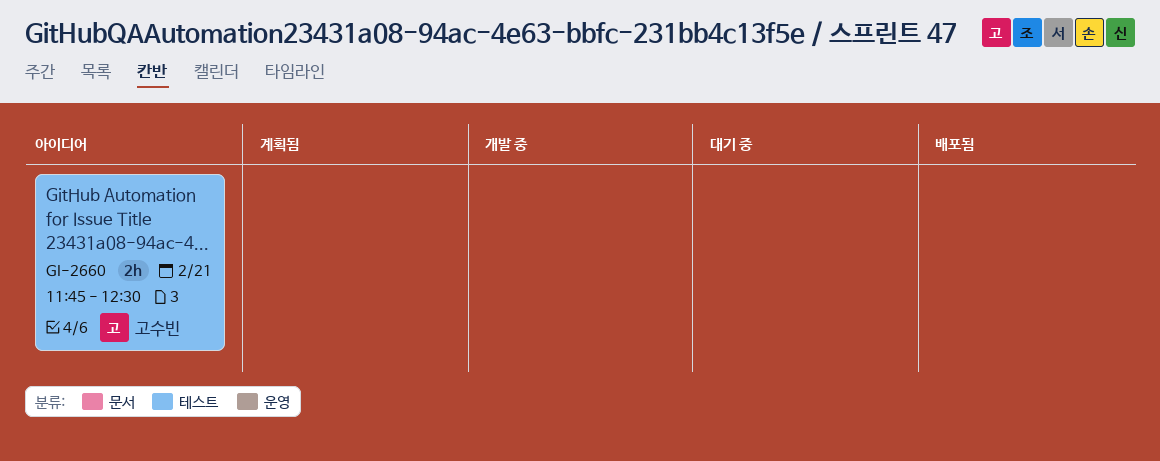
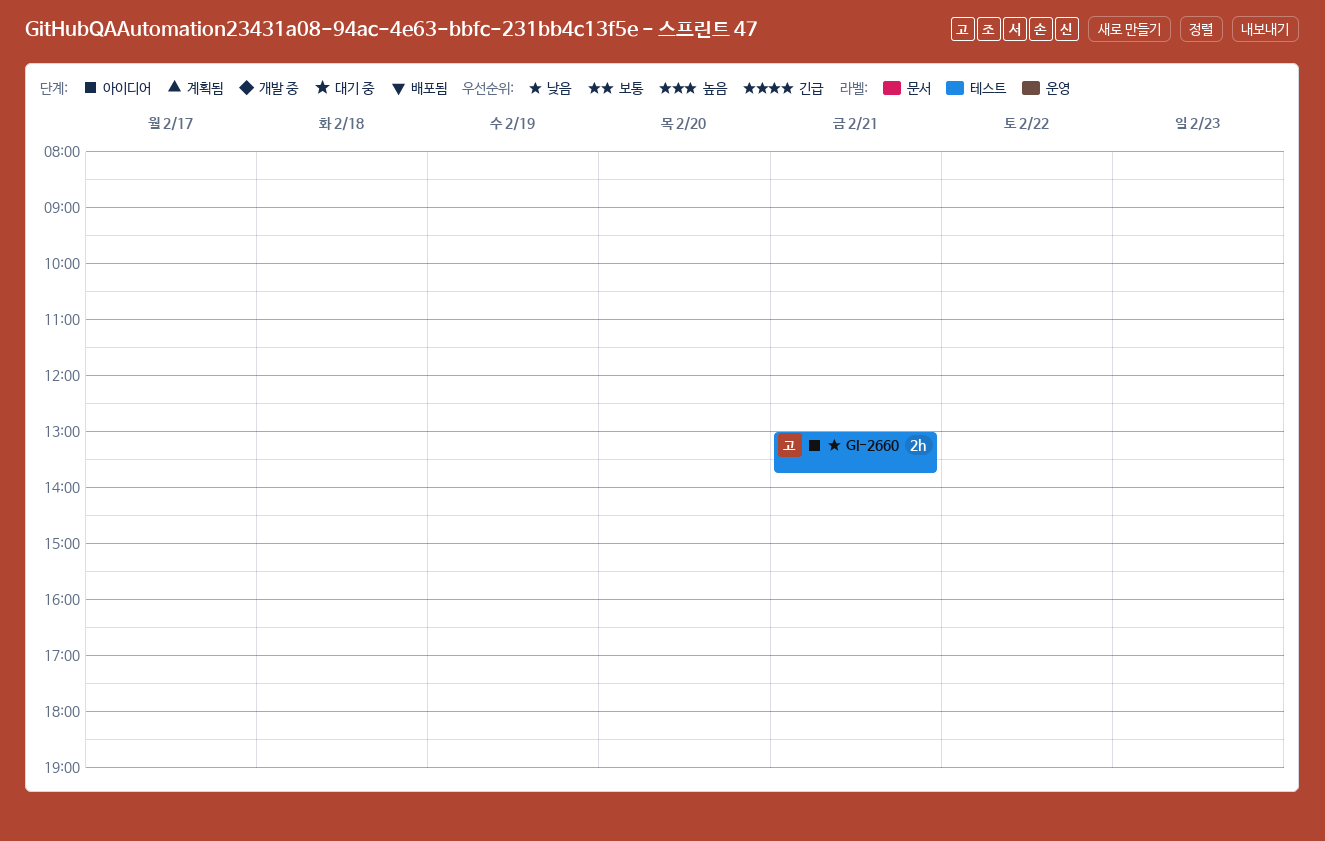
GI-2660, begins: 11:45 -> 13:00
GI-2660, ends: 12:30 -> 13:45

